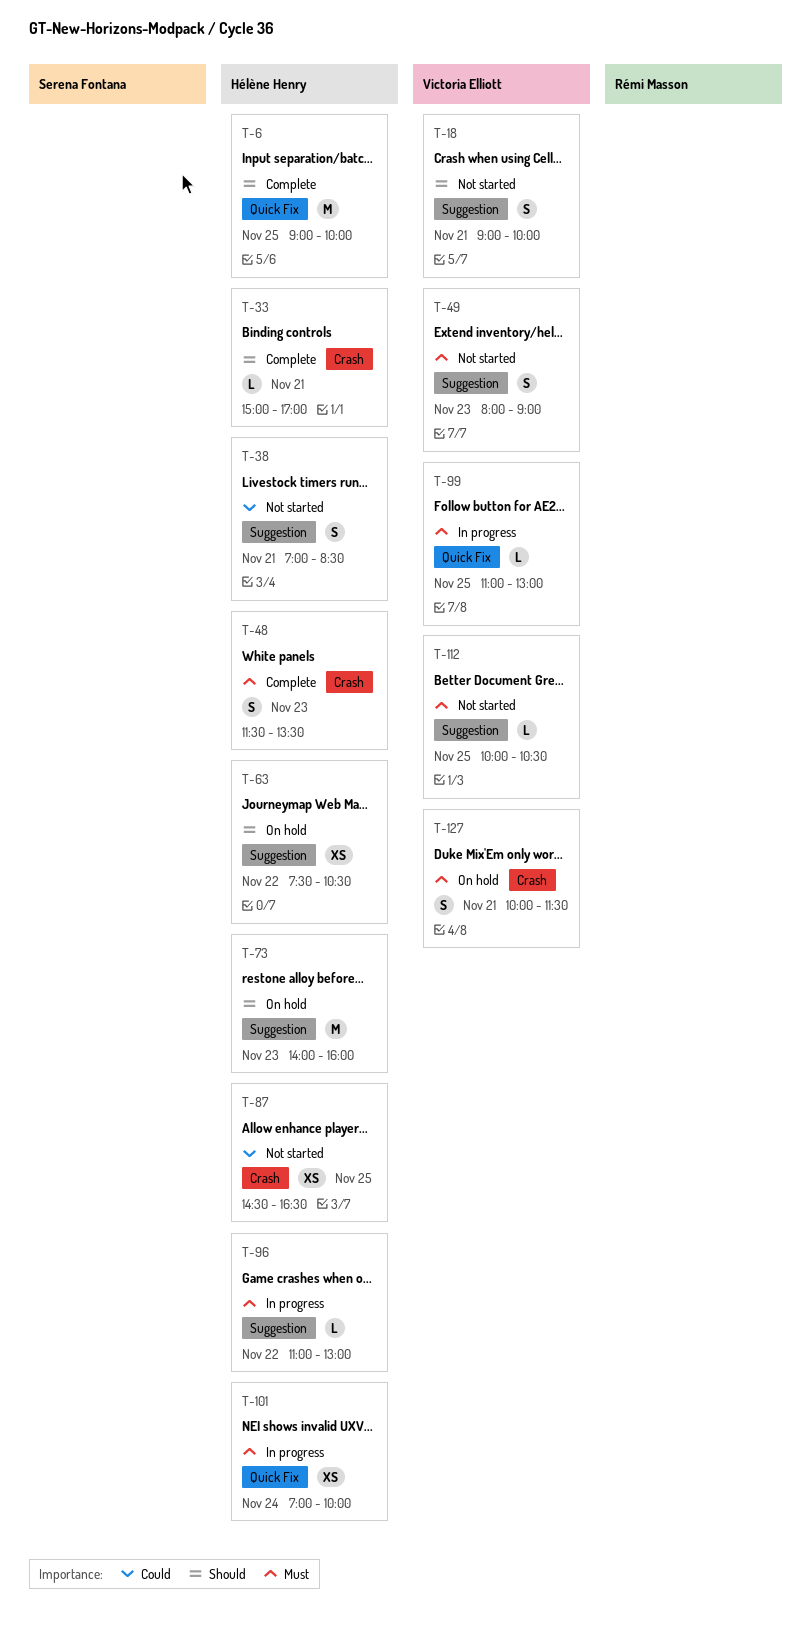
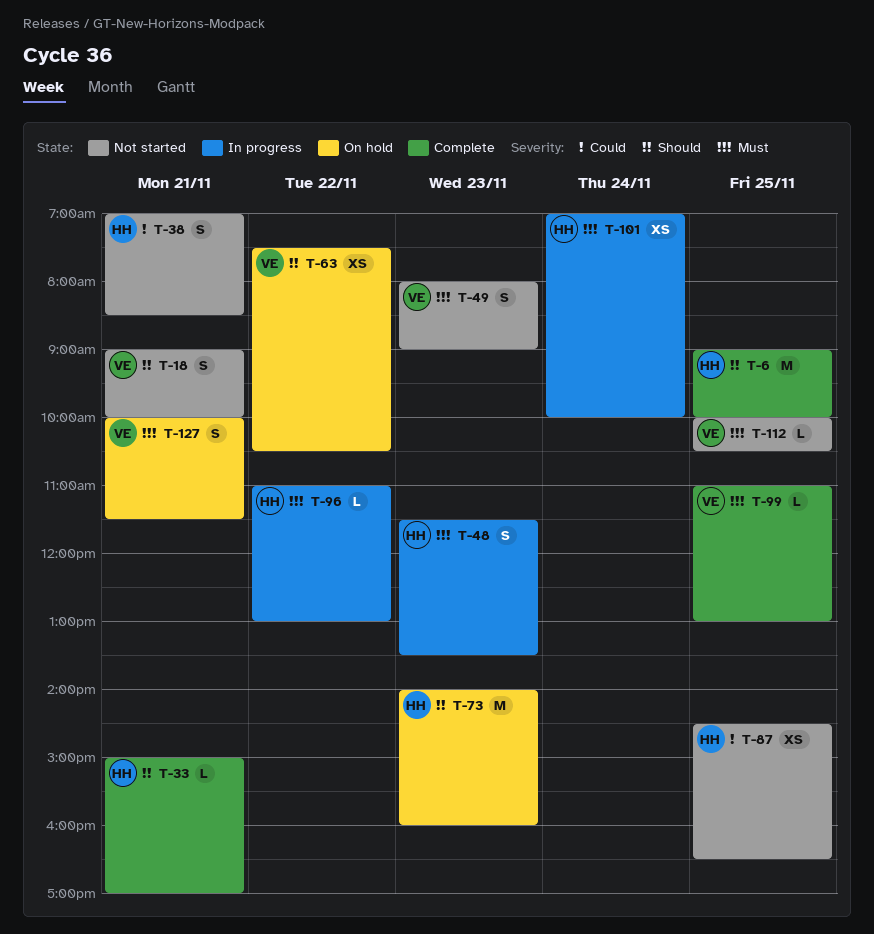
T-48, status: Complete -> In progress
T-63, owner: Hélène Henry -> Victoria Elliott
T-99, status: In progress -> Complete

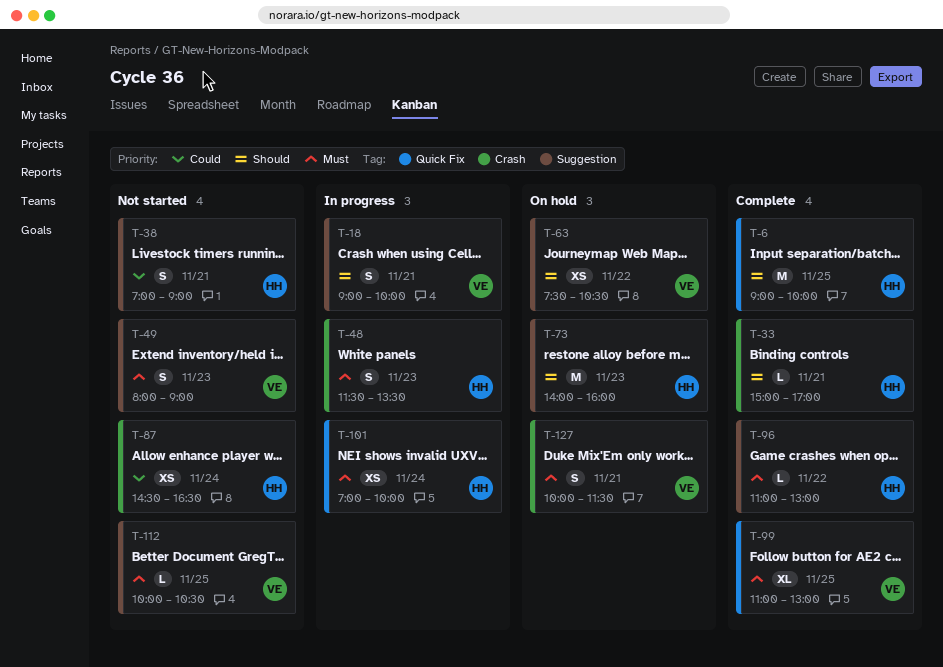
T-18, status: Not started -> In progress
T-38, ends: 08:30 -> 09:00
T-87, day: Nov 25 -> Nov 24
T-96, status: In progress -> Complete
T-99, estimate: L -> XL

